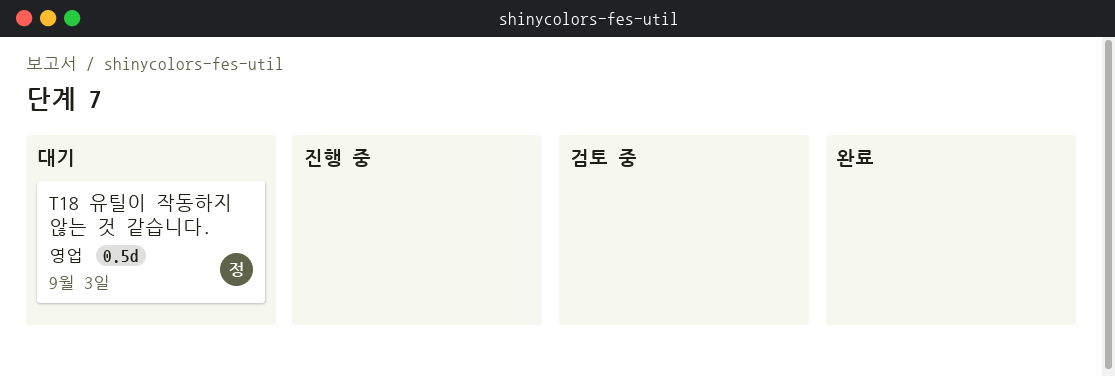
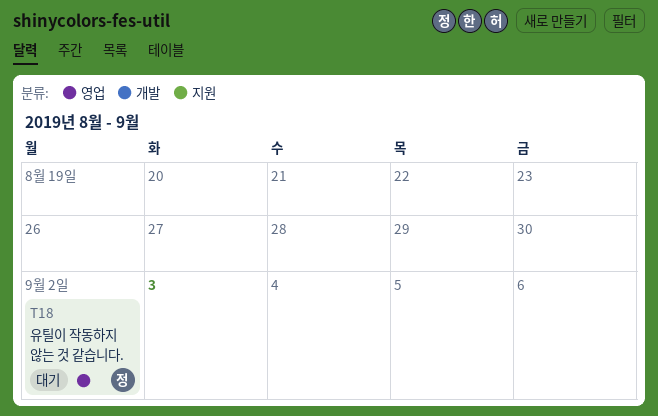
T18, due: Sep 3 -> Sep 2

